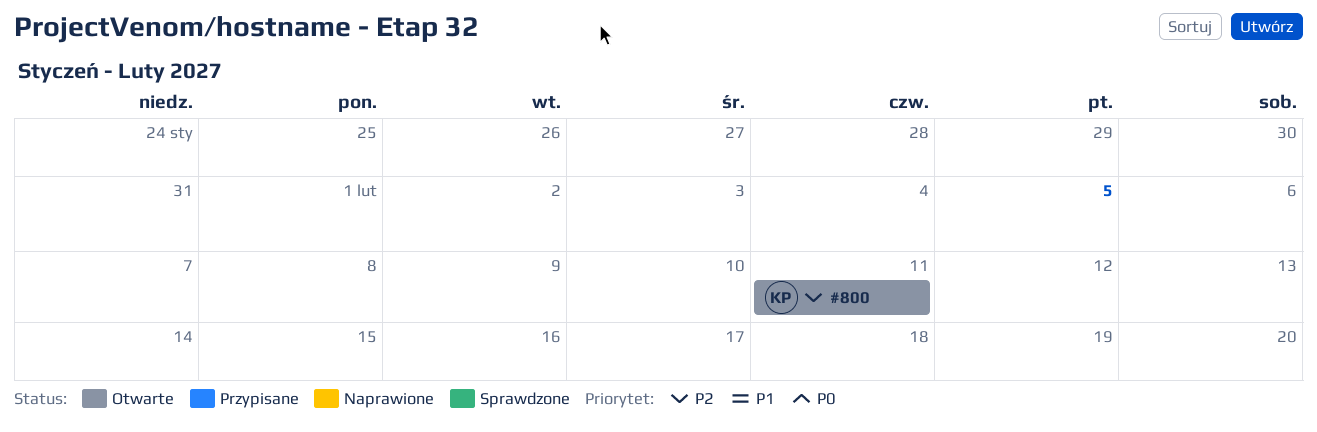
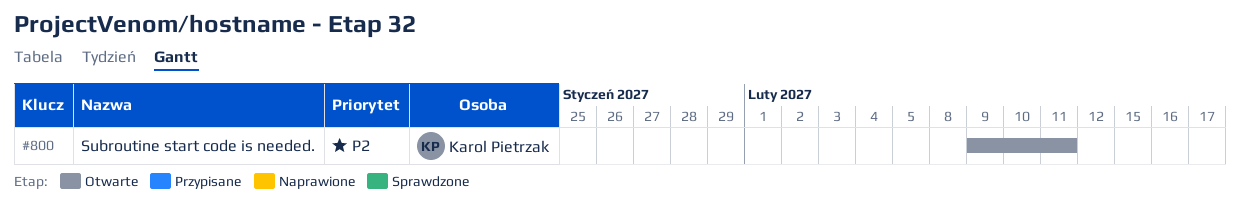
#800, start: Feb 11 -> Feb 9

